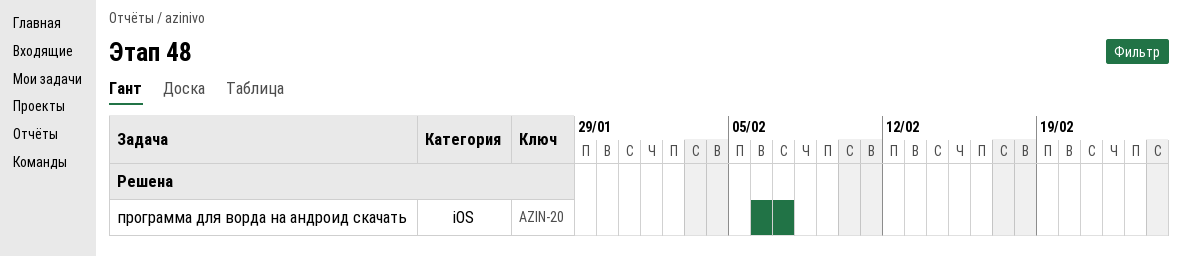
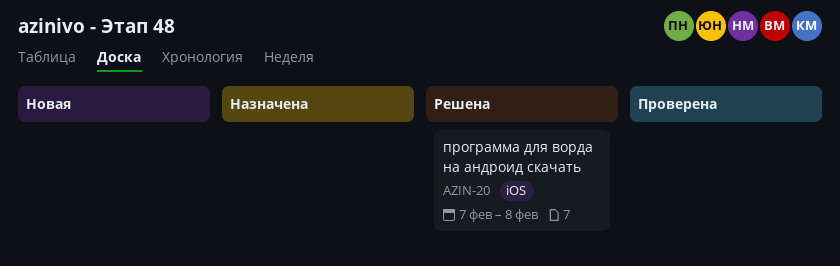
AZIN-20, start: Feb 6 -> Feb 7
AZIN-20, due: Feb 7 -> Feb 8

